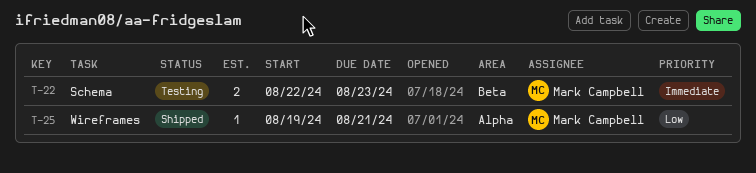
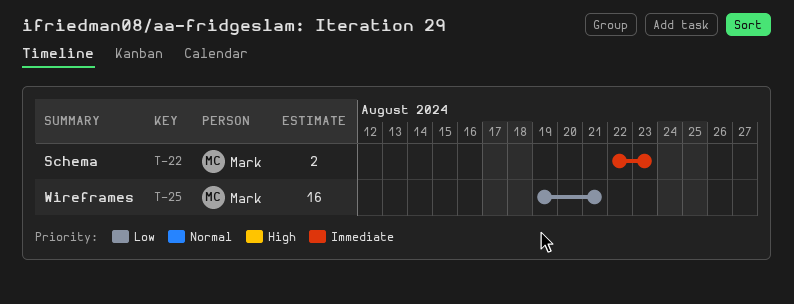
T-25, estimate: 1 -> 16

